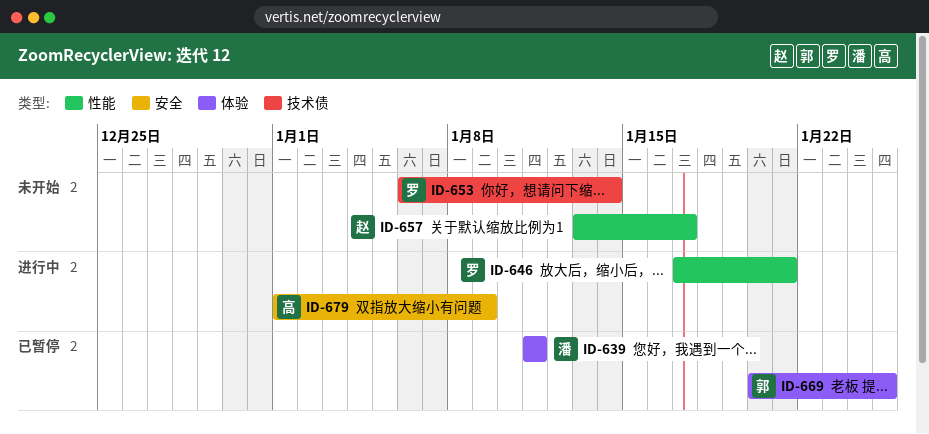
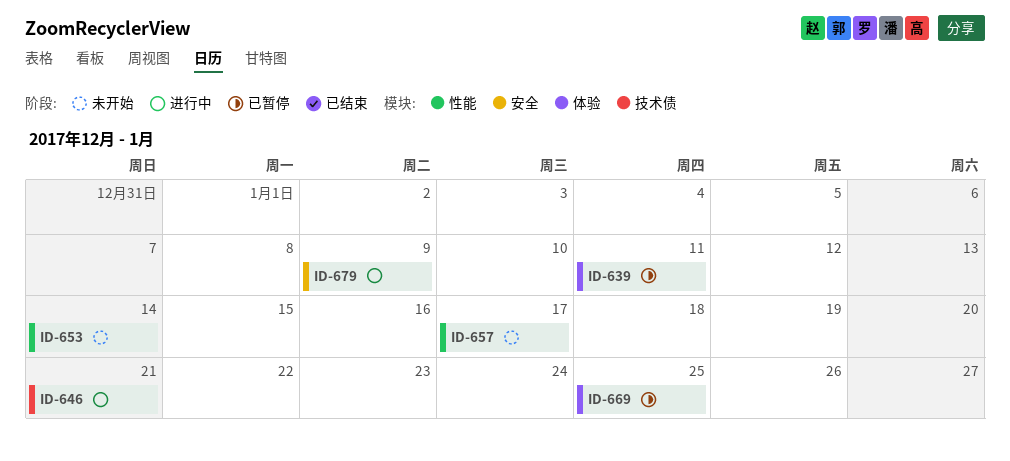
ID-646, label: 性能 -> 技术债
ID-653, label: 技术债 -> 性能

